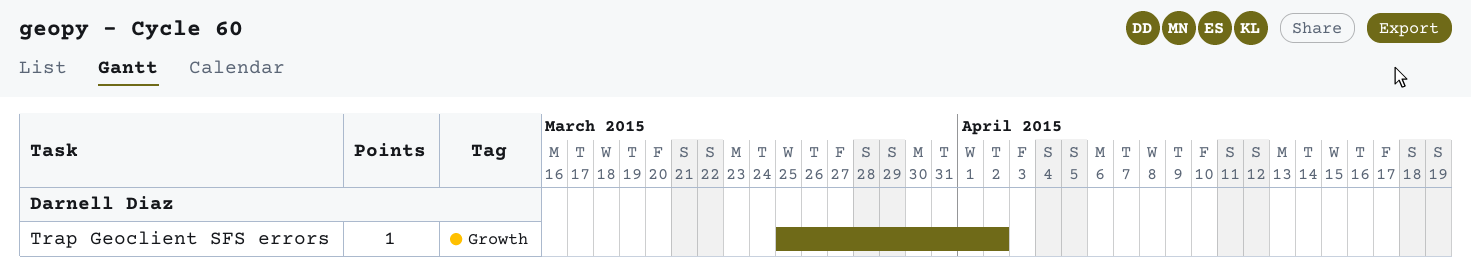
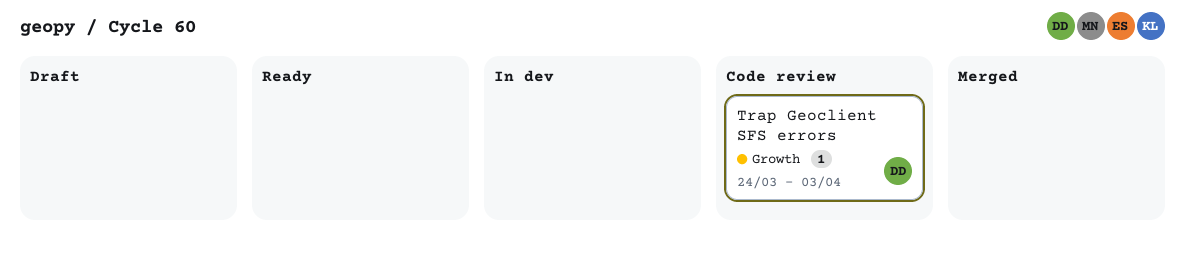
Trap Geoclient SFS errors, start: Mar 25 -> Mar 24
Trap Geoclient SFS errors, due: Apr 2 -> Apr 3

